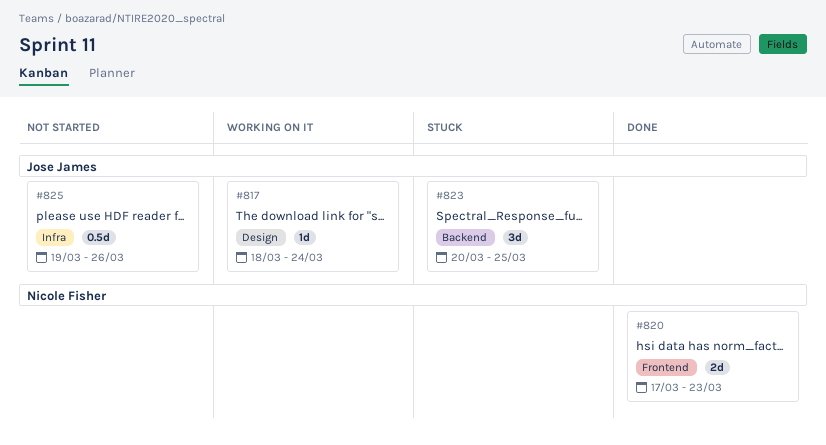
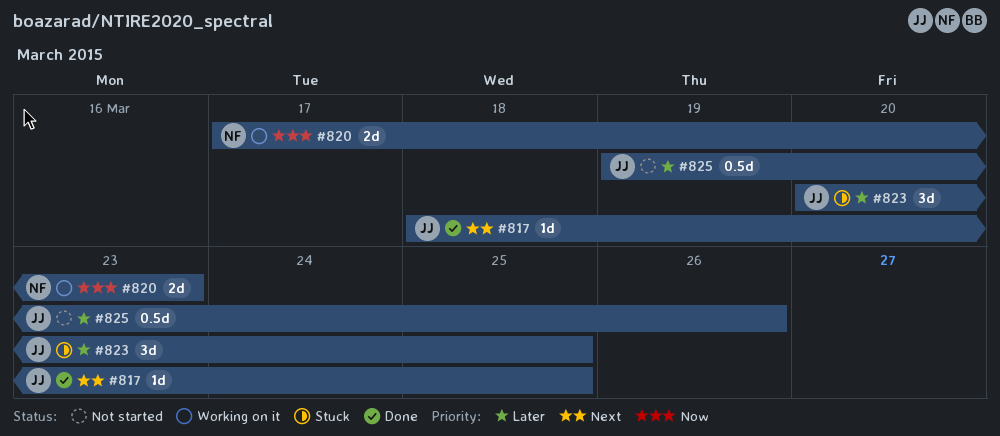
#817, status: Working on it -> Done
#817, due: Mar 24 -> Mar 25
#820, status: Done -> Working on it

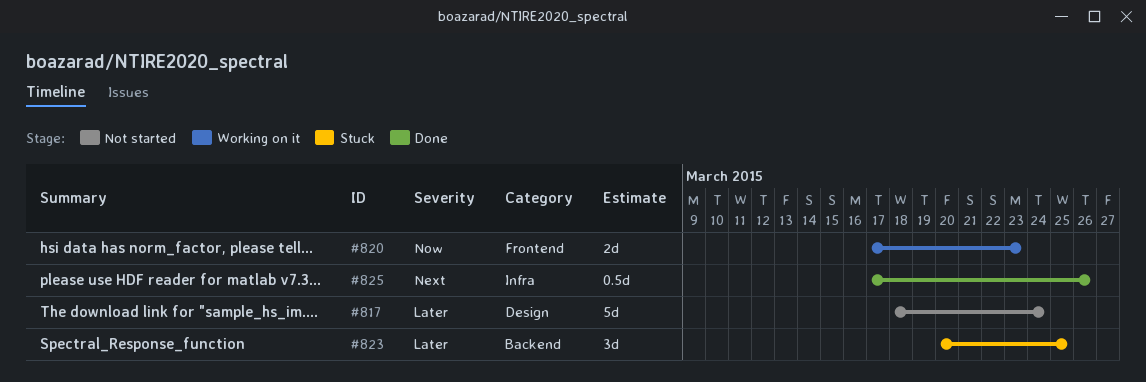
#817, status: Done -> Not started
#817, priority: Next -> Later
#817, estimate: 1d -> 5d
#817, due: Mar 25 -> Mar 24
#825, status: Not started -> Done
#825, priority: Later -> Next
#825, start: Mar 19 -> Mar 17

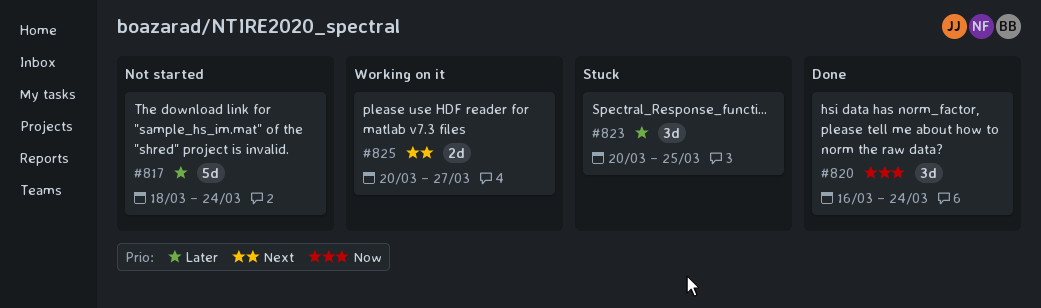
#820, status: Working on it -> Done
#820, estimate: 2d -> 3d
#820, start: Mar 17 -> Mar 16
#820, due: Mar 23 -> Mar 24
#825, status: Done -> Working on it
#825, estimate: 0.5d -> 2d
#825, start: Mar 17 -> Mar 20
#825, due: Mar 26 -> Mar 27

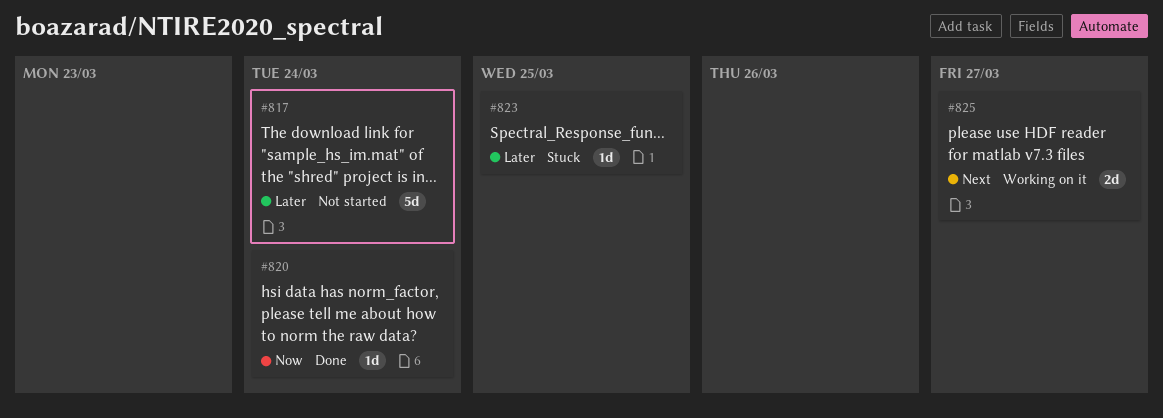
#820, estimate: 3d -> 1d
#823, estimate: 3d -> 1d

